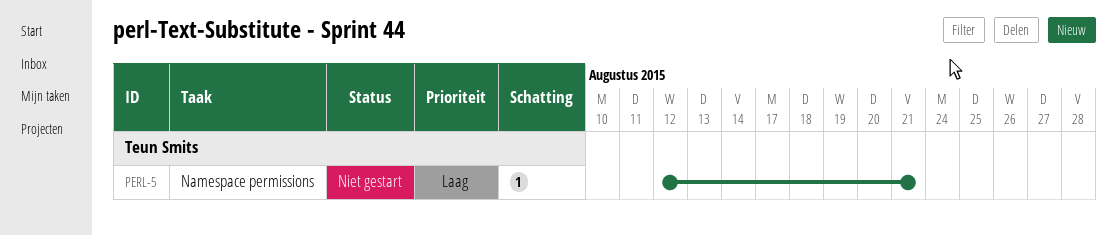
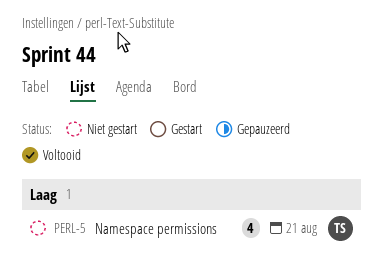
PERL-5, estimate: 1 -> 4

